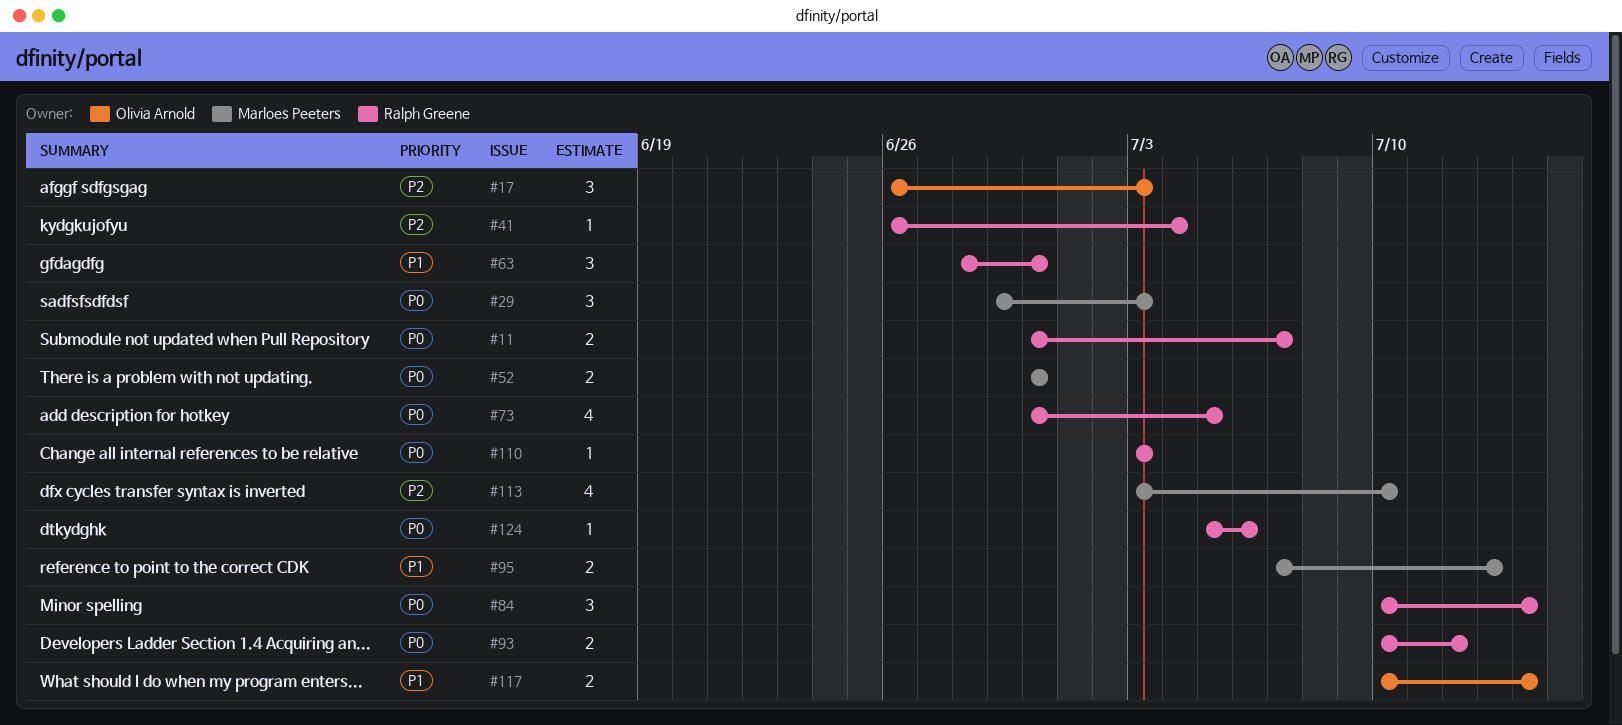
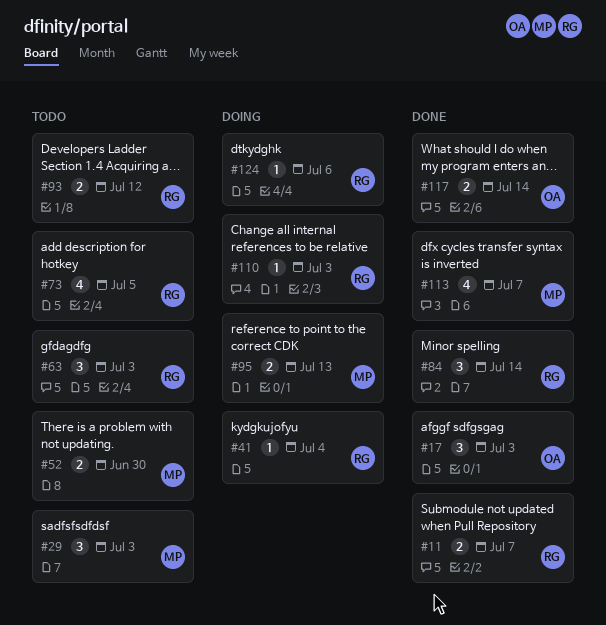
#63, due: Jun 30 -> Jul 3
#113, due: Jul 10 -> Jul 7

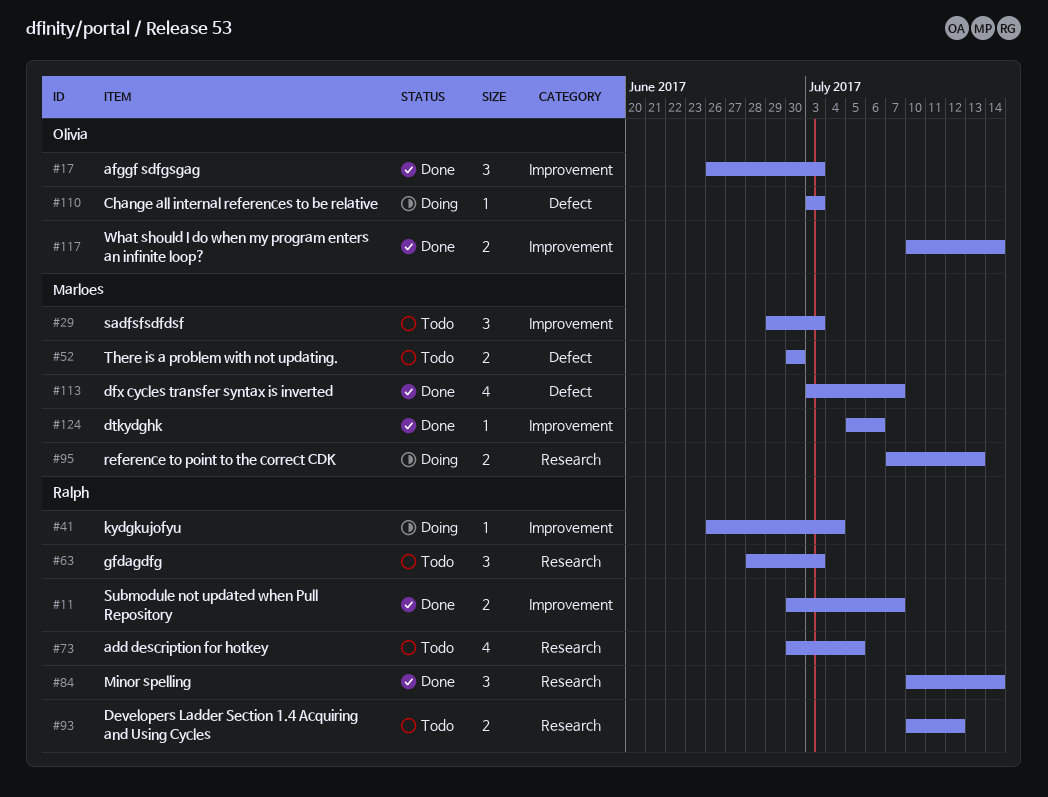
#110, owner: Ralph -> Olivia
#124, status: Doing -> Done
#124, owner: Ralph -> Marloes

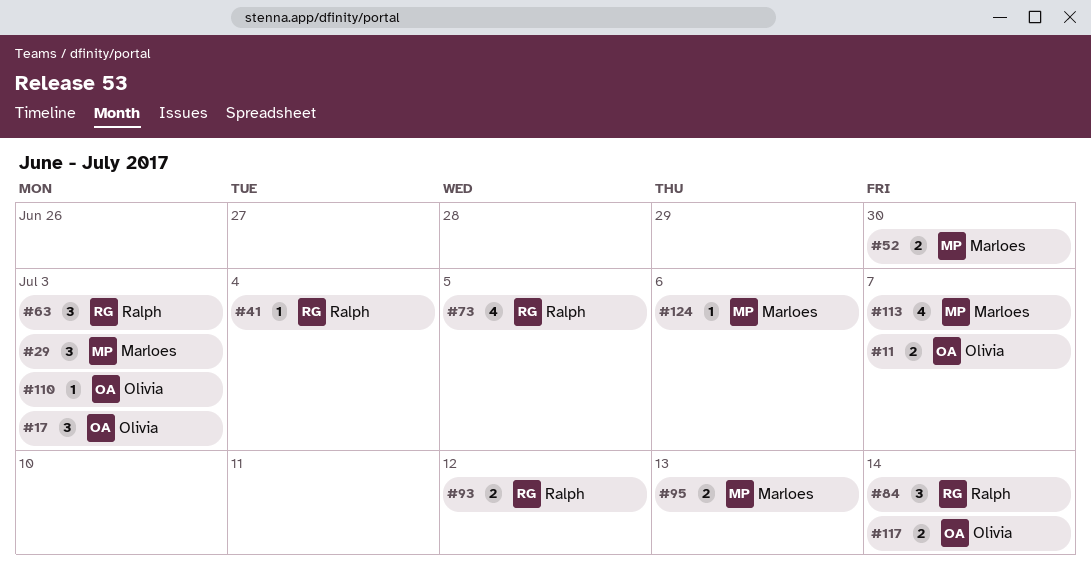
#11, owner: Ralph -> Olivia

